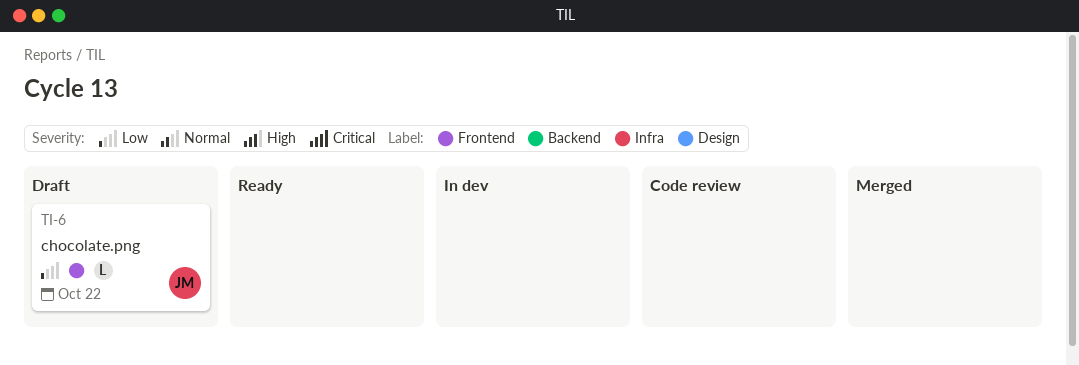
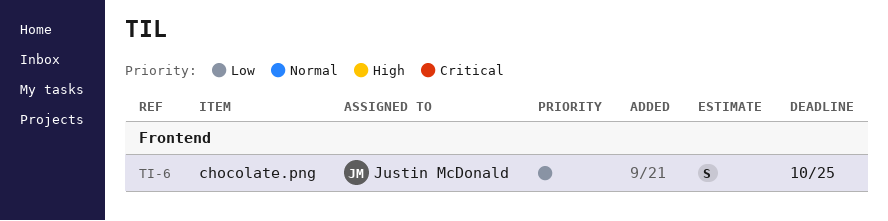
TI-6, estimate: L -> S
TI-6, due: Oct 22 -> Oct 25

